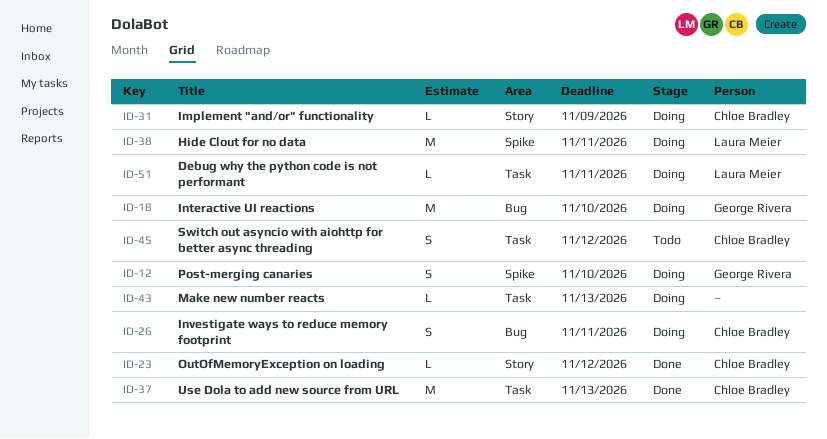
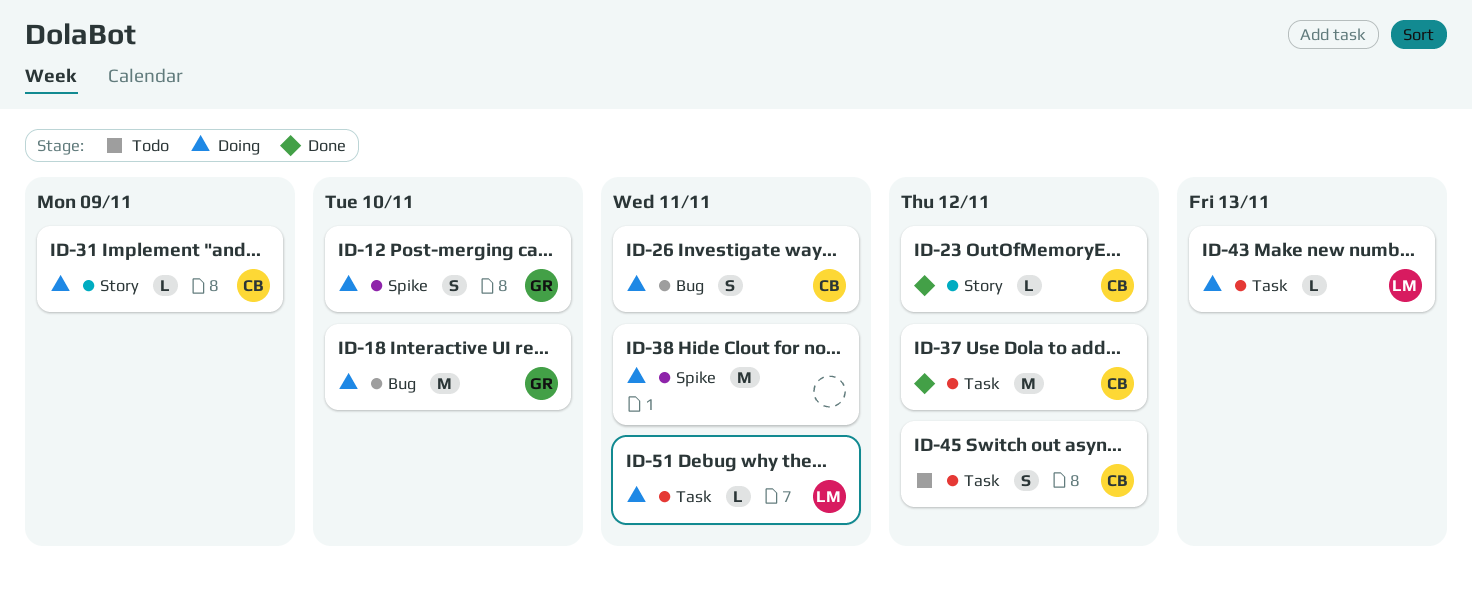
ID-37, due: Nov 13 -> Nov 12
ID-38, owner: Laura Meier -> none
ID-43, owner: none -> Laura Meier

